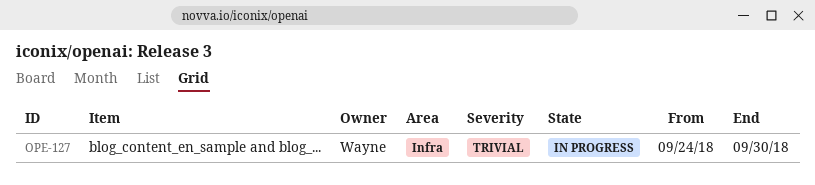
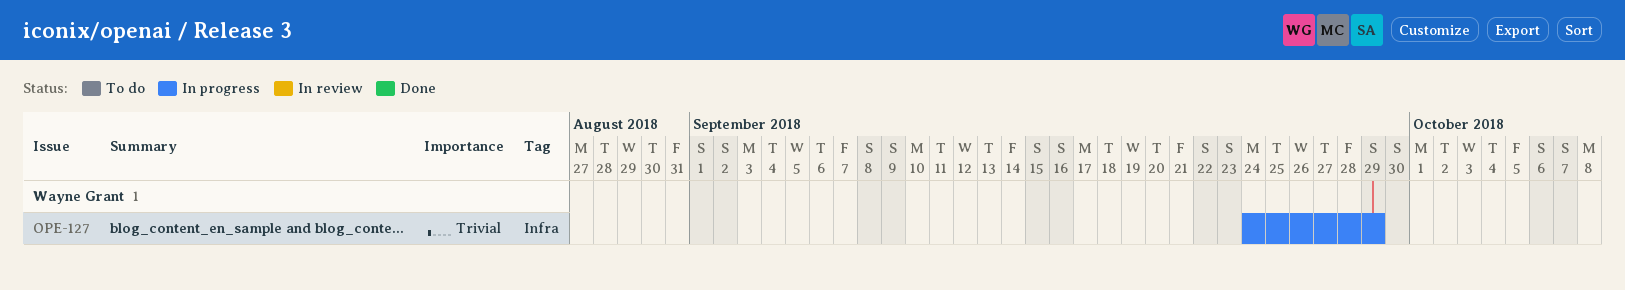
OPE-127, due: Sep 30 -> Sep 29

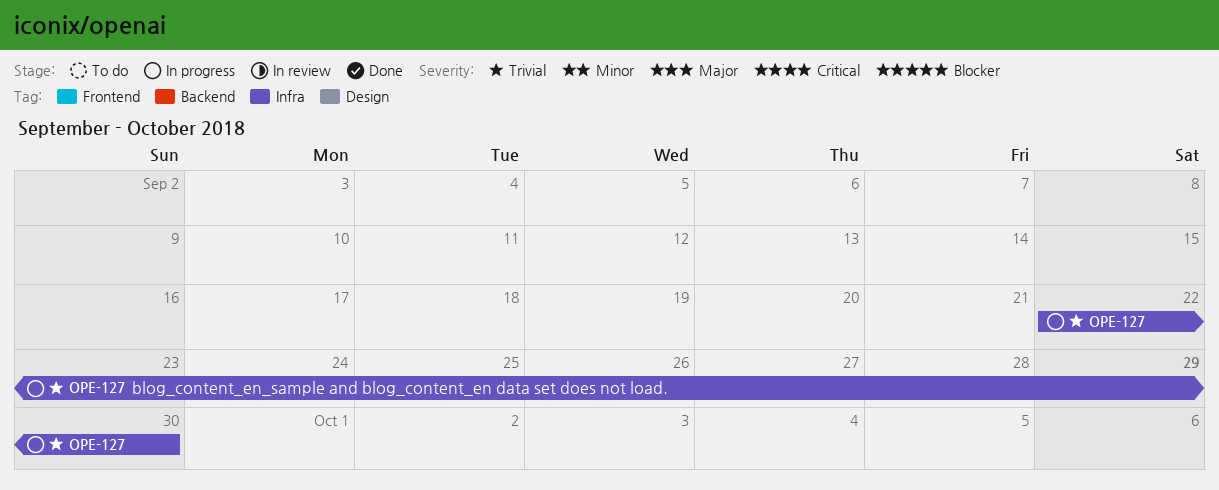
OPE-127, start: Sep 24 -> Sep 22
OPE-127, due: Sep 29 -> Sep 30

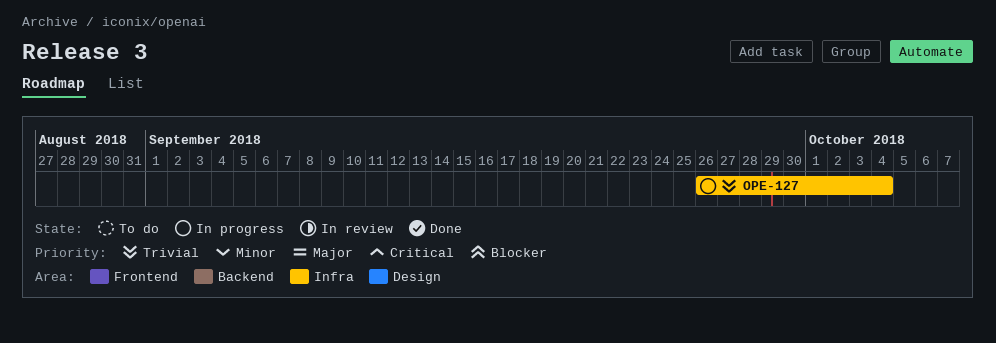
OPE-127, start: Sep 22 -> Sep 26
OPE-127, due: Sep 30 -> Oct 4

